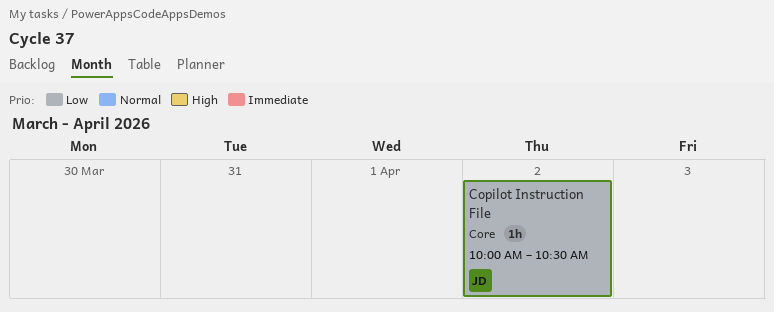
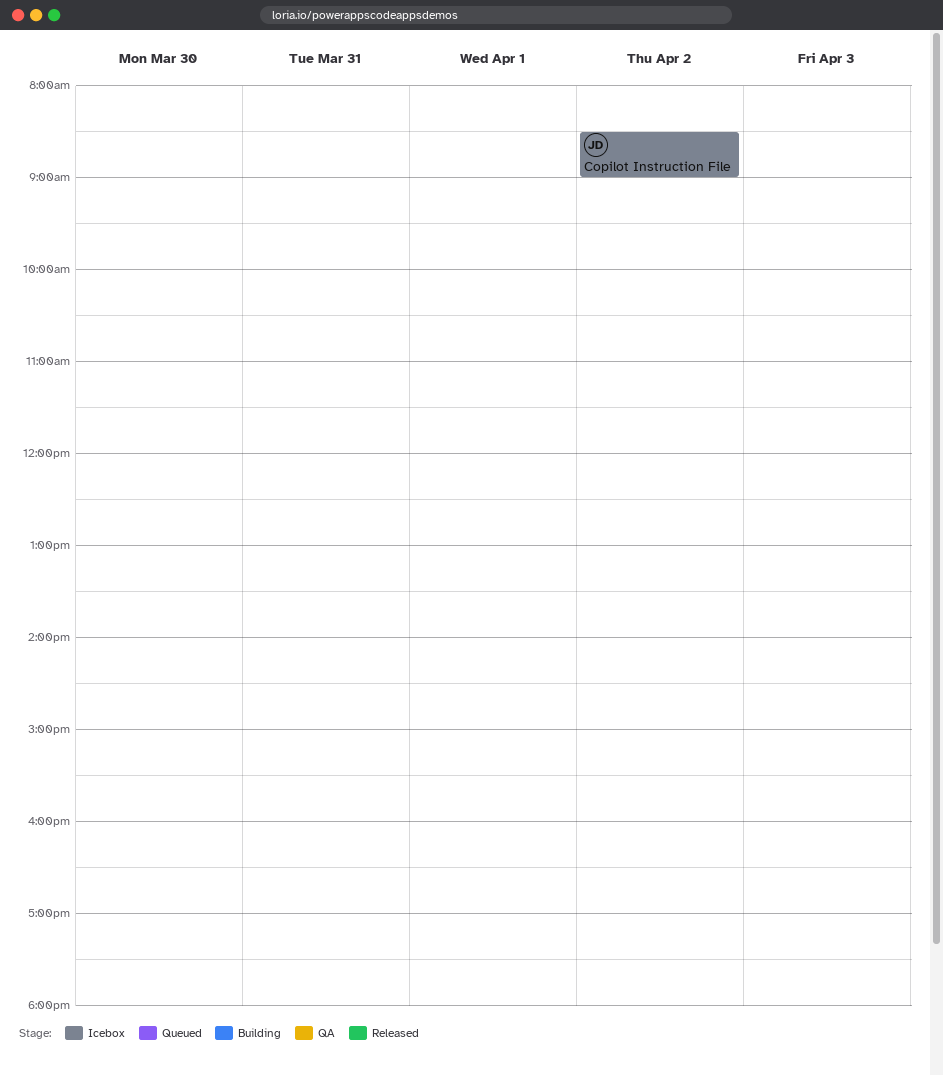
Copilot Instruction File, begins: 10:00 -> 08:30
Copilot Instruction File, ends: 10:30 -> 09:00

